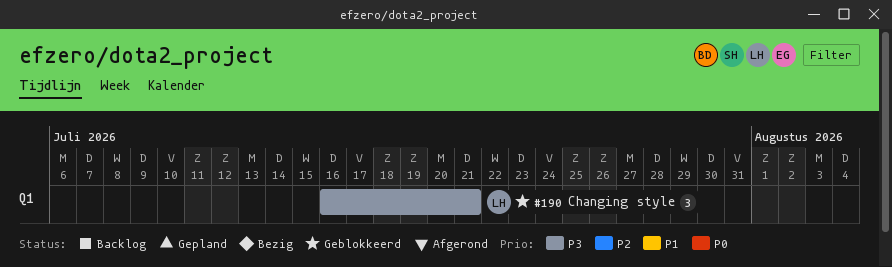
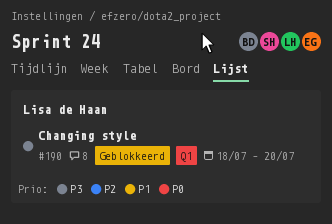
#190, start: Jul 16 -> Jul 18
#190, due: Jul 21 -> Jul 20

